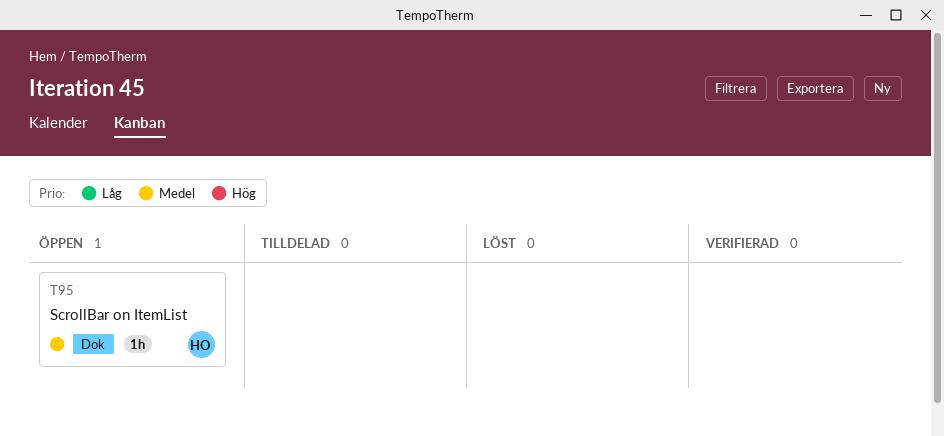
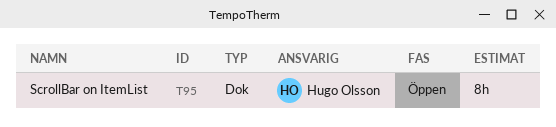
T95, estimate: 1h -> 8h

